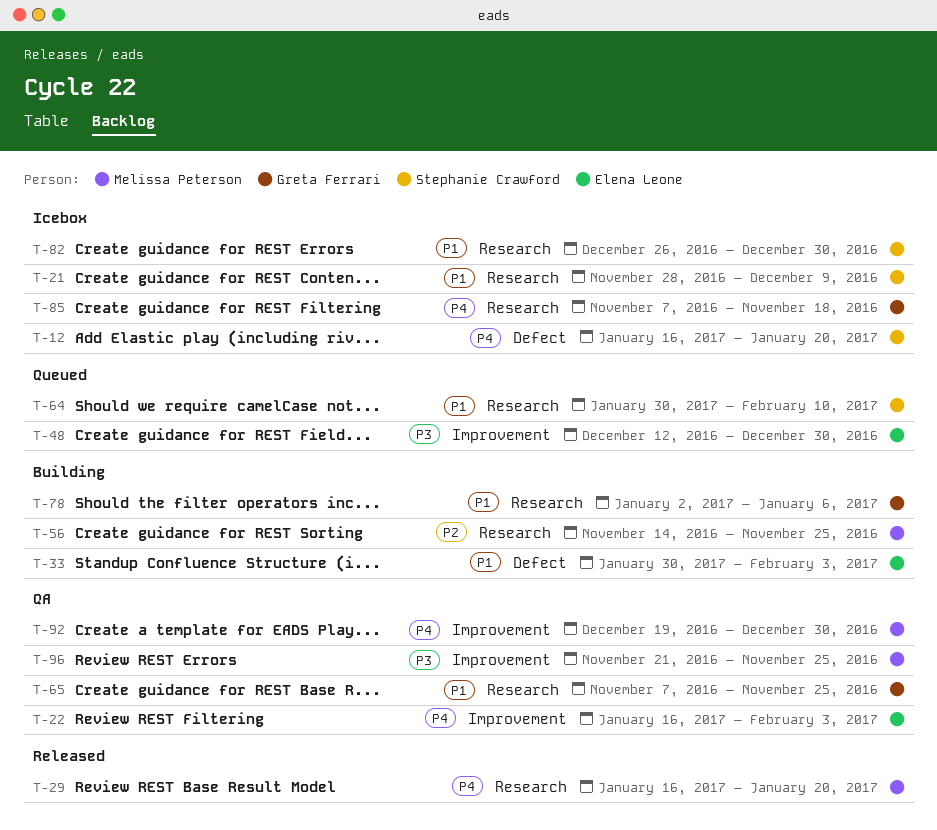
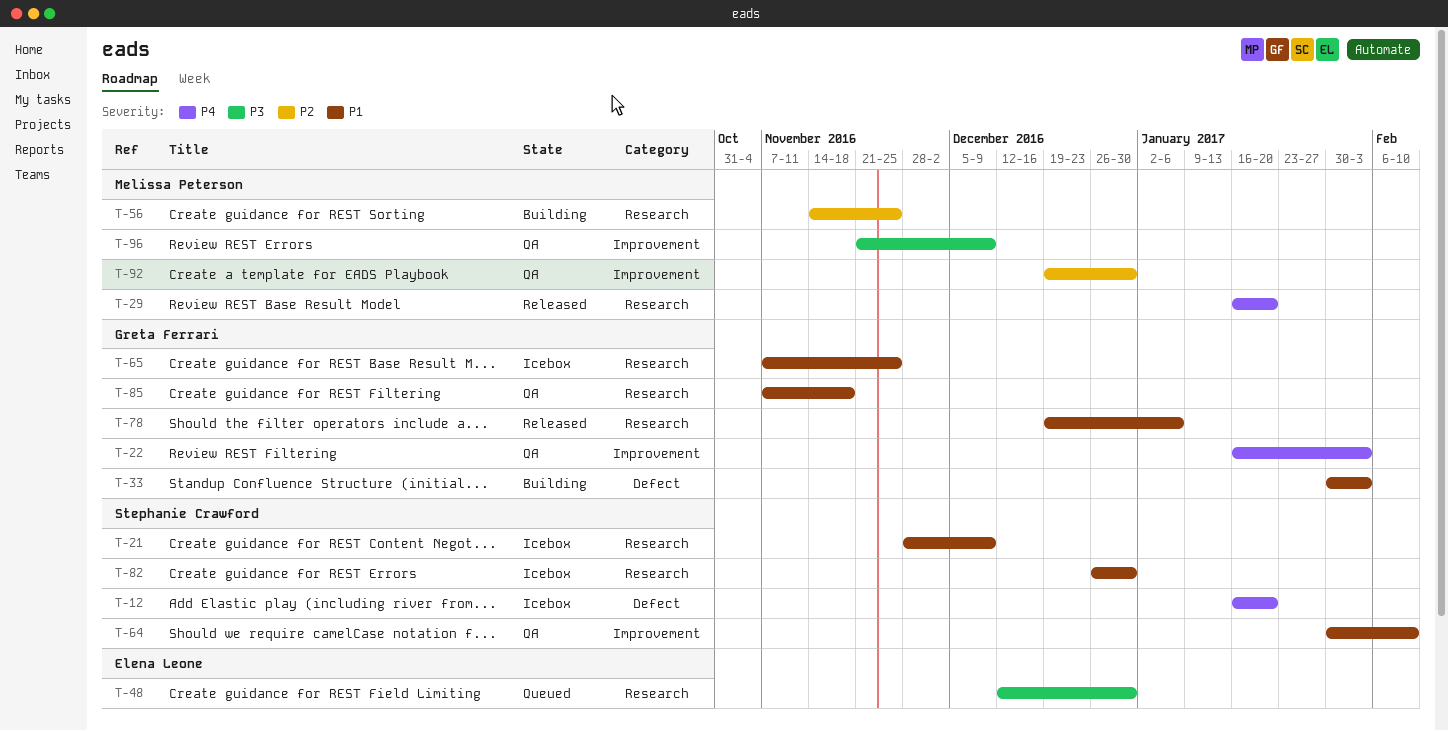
T-22, owner: Elena Leone -> Greta Ferrari
T-33, owner: Elena Leone -> Greta Ferrari
T-48, label: Improvement -> Research
T-64, status: Queued -> QA
T-64, label: Research -> Improvement
T-65, status: QA -> Icebox
T-78, status: Building -> Released
T-78, start: Jan 2 -> Dec 19
T-85, status: Icebox -> QA
T-85, priority: P4 -> P1
T-92, priority: P4 -> P2
T-96, due: Nov 25 -> Dec 9

